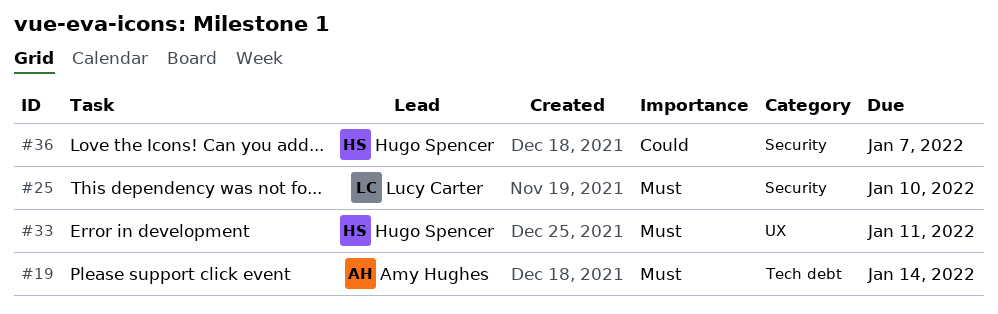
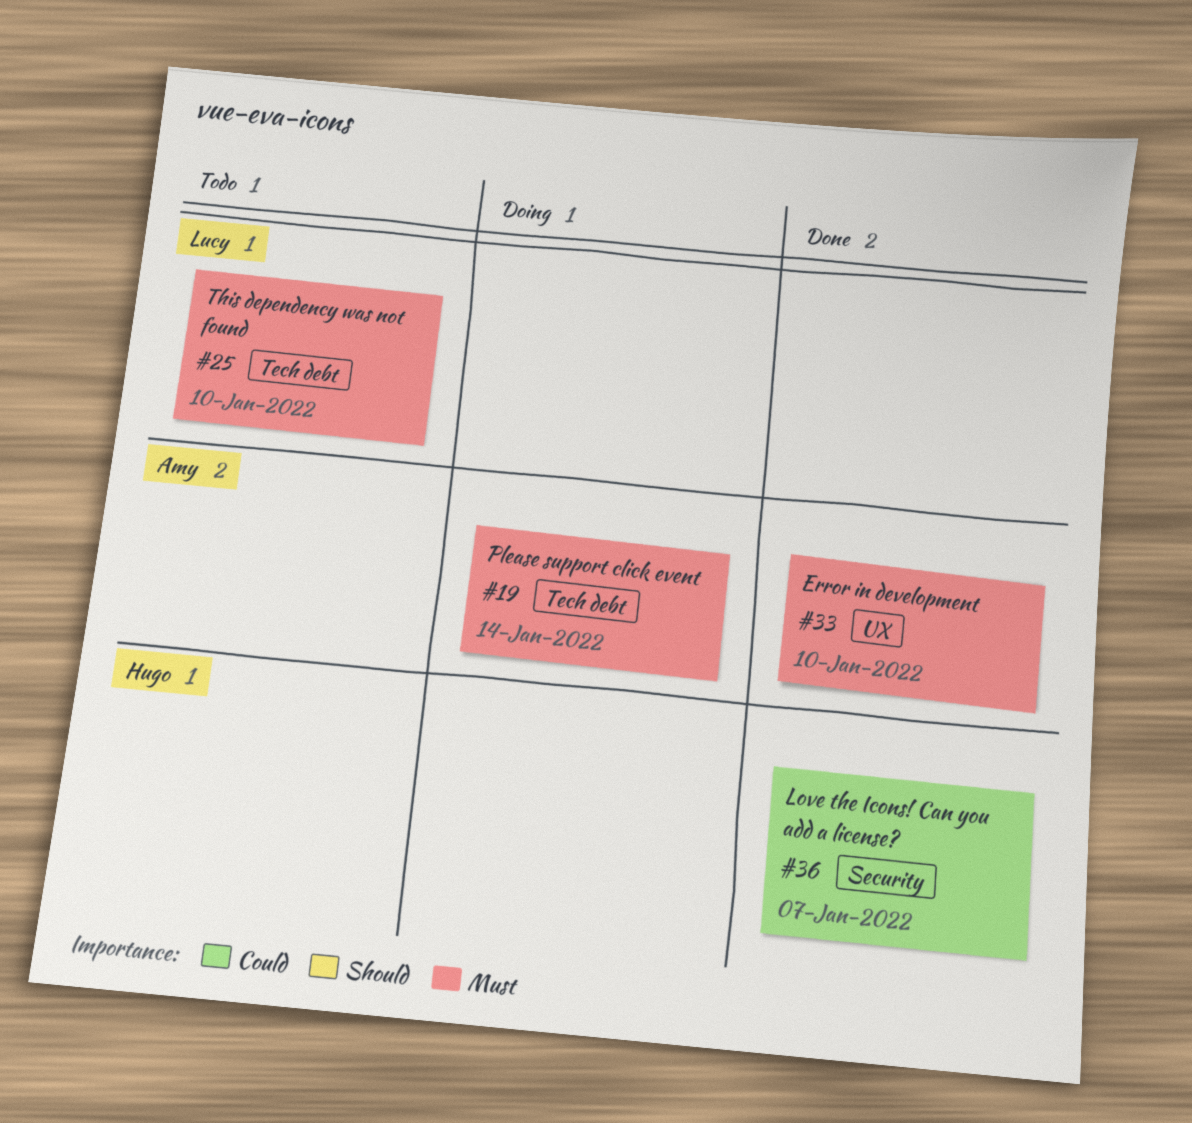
#25, label: Security -> Tech debt
#33, owner: Hugo Spencer -> Amy Hughes
#33, due: Jan 11 -> Jan 10

